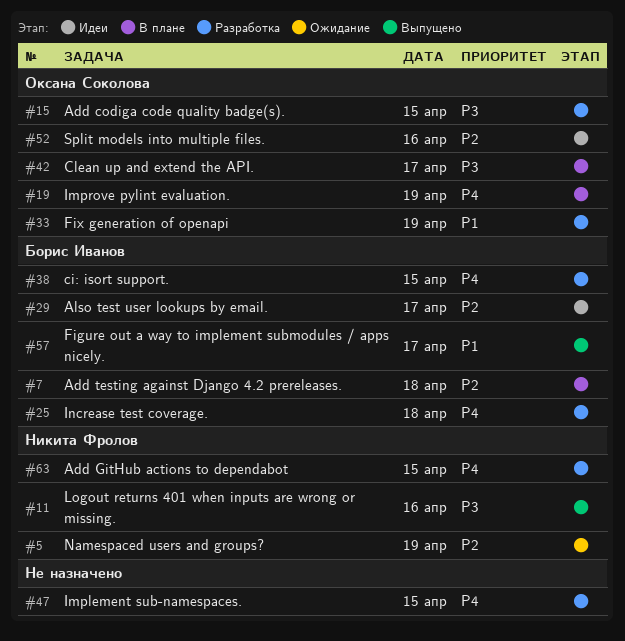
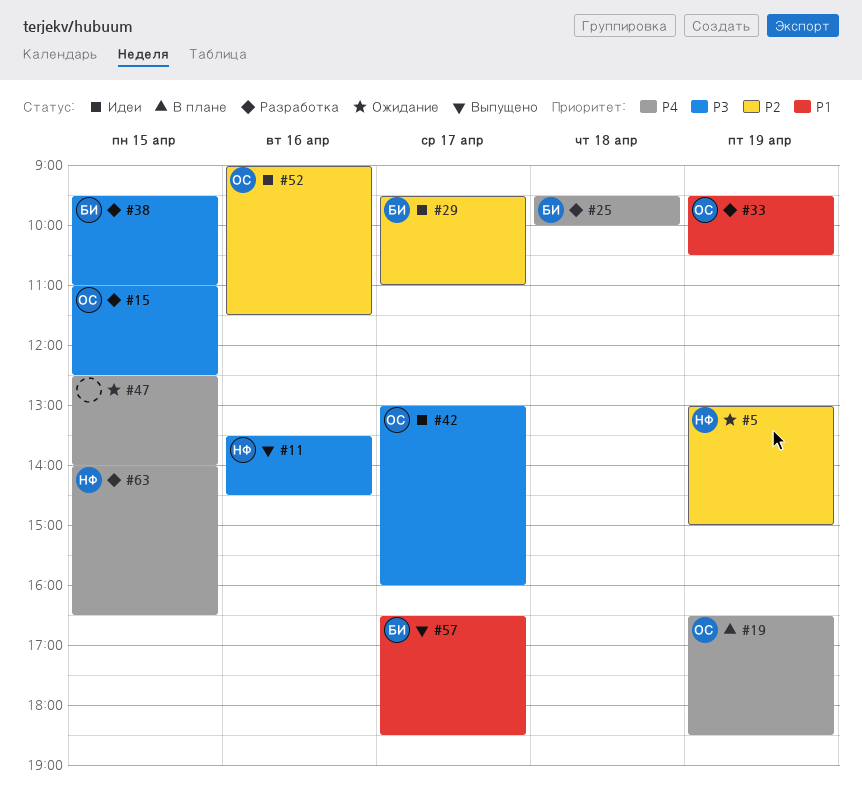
#7: present -> none
#38, priority: P4 -> P3
#42, status: В плане -> Идеи
#47, status: Разработка -> Ожидание

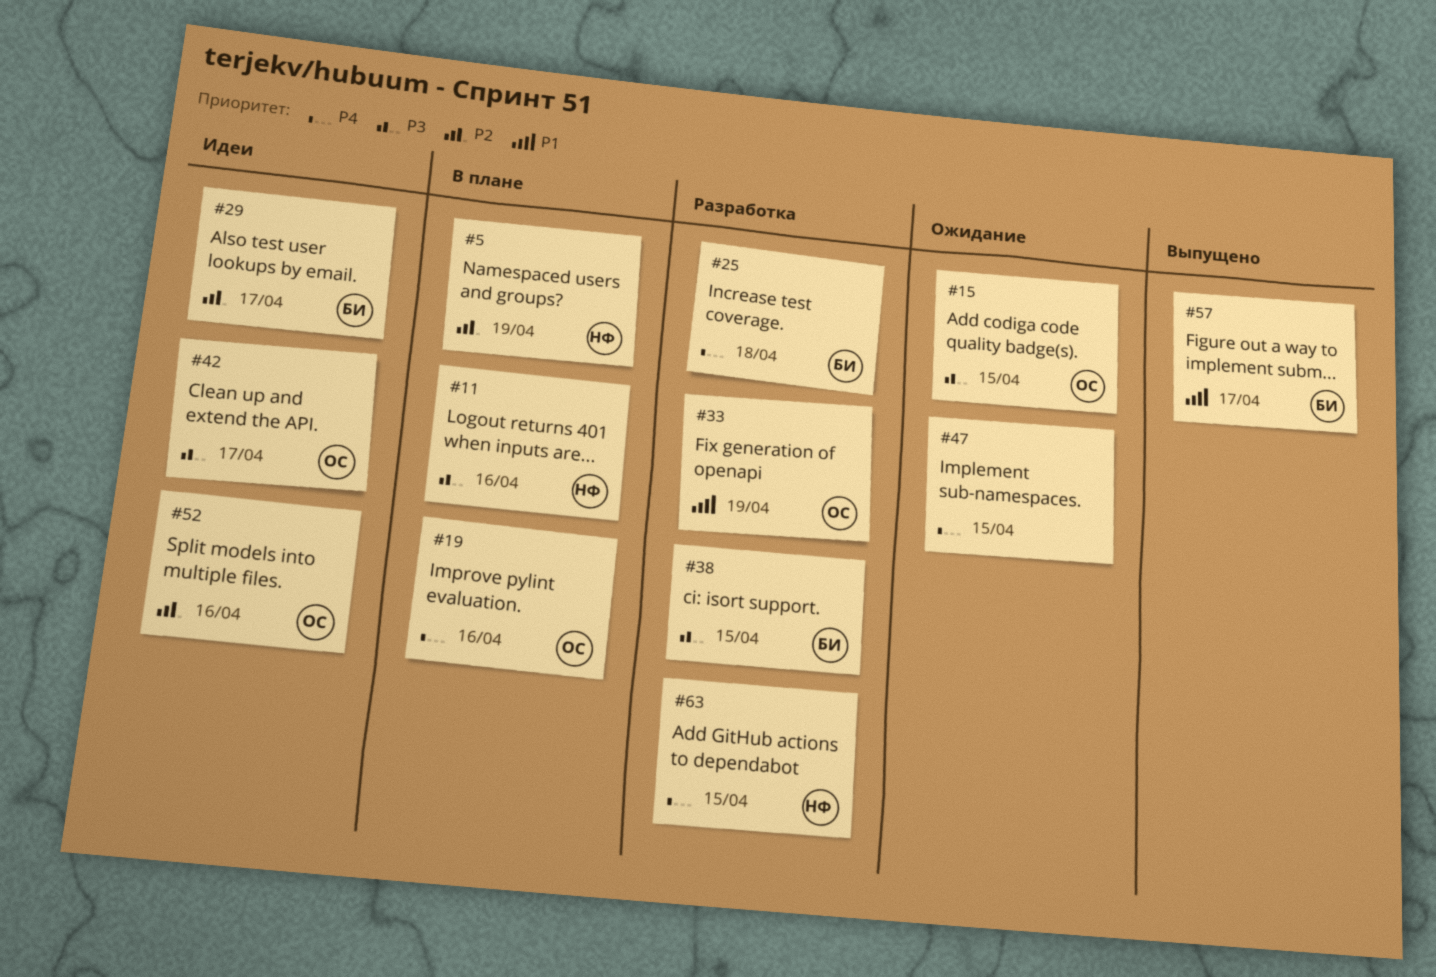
#5, status: Ожидание -> В плане
#11, status: Выпущено -> В плане
#15, status: Разработка -> Ожидание
#19, day: Apr 19 -> Apr 16

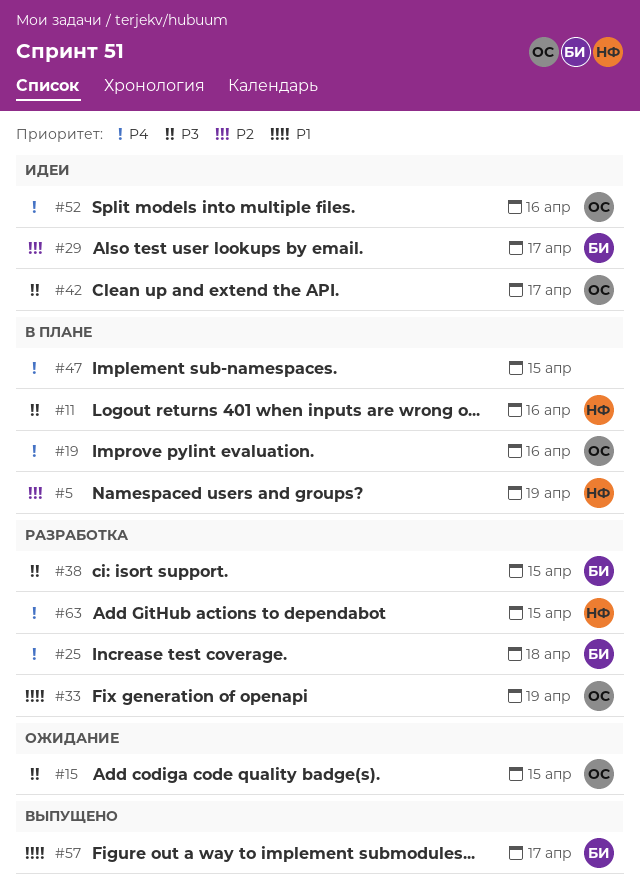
#47, status: Ожидание -> В плане
#52, priority: P2 -> P4

